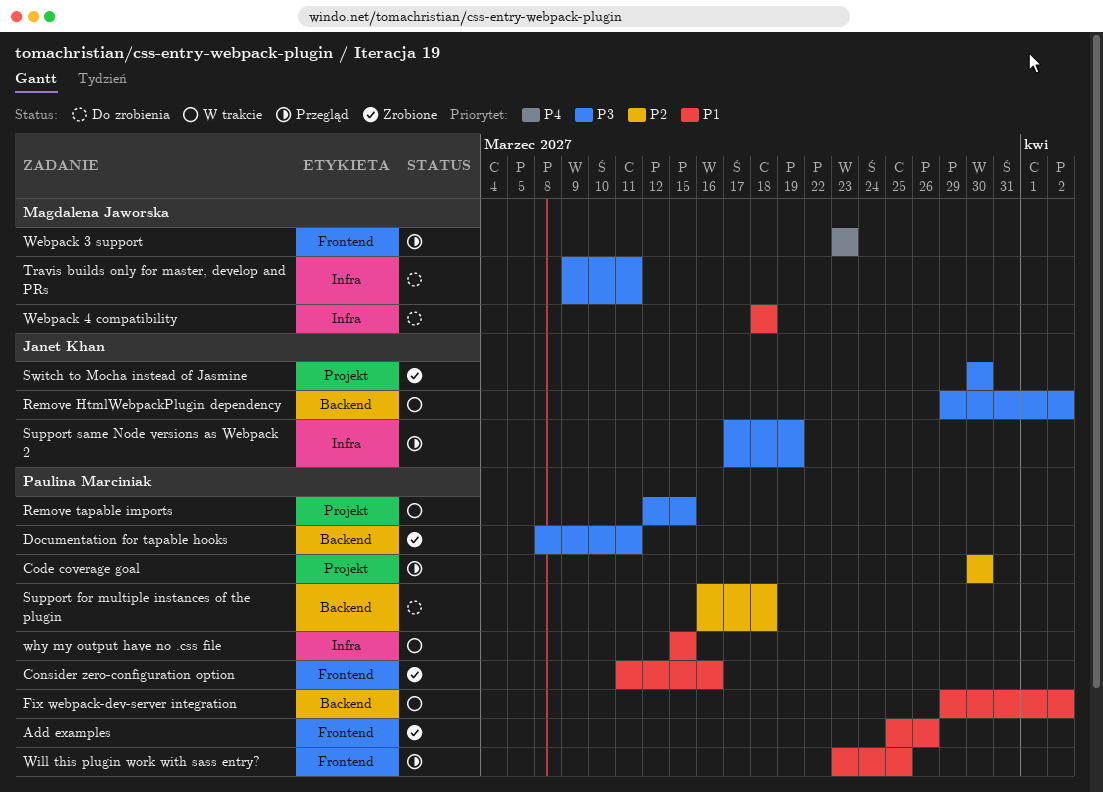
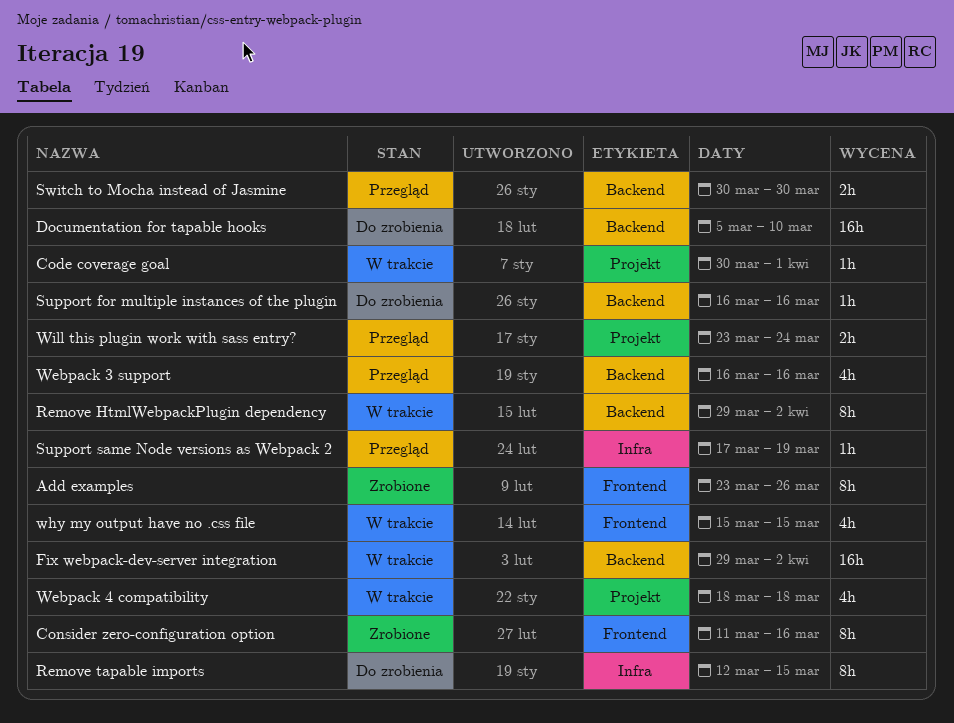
Add examples, start: Mar 25 -> Mar 23
Code coverage goal, status: Przegląd -> W trakcie
Code coverage goal, due: Mar 30 -> Apr 1
Documentation for tapable hooks, status: Zrobione -> Do zrobienia
Documentation for tapable hooks, start: Mar 8 -> Mar 5
Documentation for tapable hooks, due: Mar 11 -> Mar 10
Remove tapable imports, status: W trakcie -> Do zrobienia
Remove tapable imports, label: Projekt -> Infra
Support for multiple instances of the plugin, due: Mar 18 -> Mar 16
Switch to Mocha instead of Jasmine, status: Zrobione -> Przegląd
Switch to Mocha instead of Jasmine, label: Projekt -> Backend
Travis builds only for master, develop and PRs: present -> none
Webpack 3 support, label: Frontend -> Backend
Webpack 3 support, start: Mar 23 -> Mar 16
Webpack 3 support, due: Mar 23 -> Mar 16
Webpack 4 compatibility, status: Do zrobienia -> W trakcie
Webpack 4 compatibility, label: Infra -> Projekt
why my output have no .css file, label: Infra -> Frontend
Will this plugin work with sass entry?, label: Frontend -> Projekt
Will this plugin work with sass entry?, due: Mar 25 -> Mar 24

